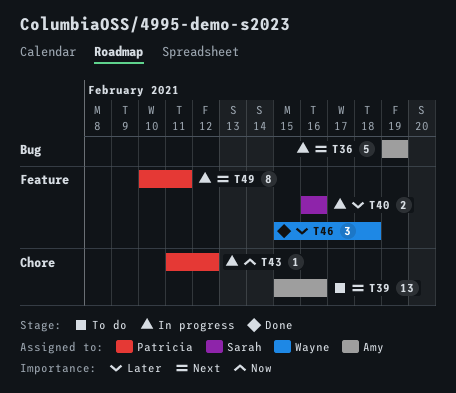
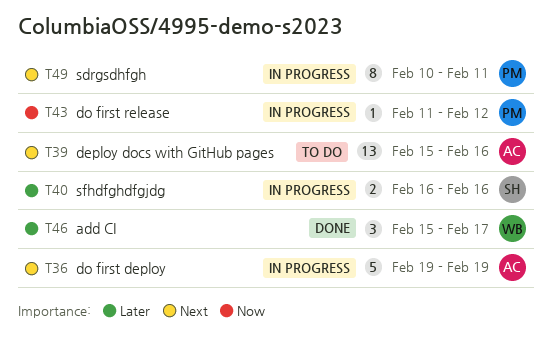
T46, due: Feb 18 -> Feb 17

